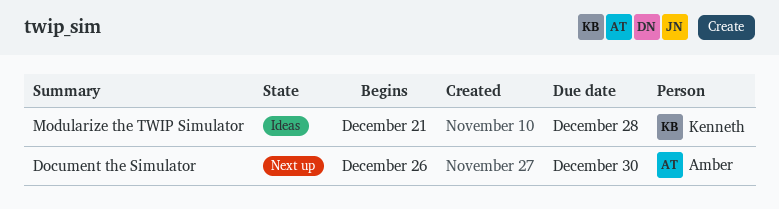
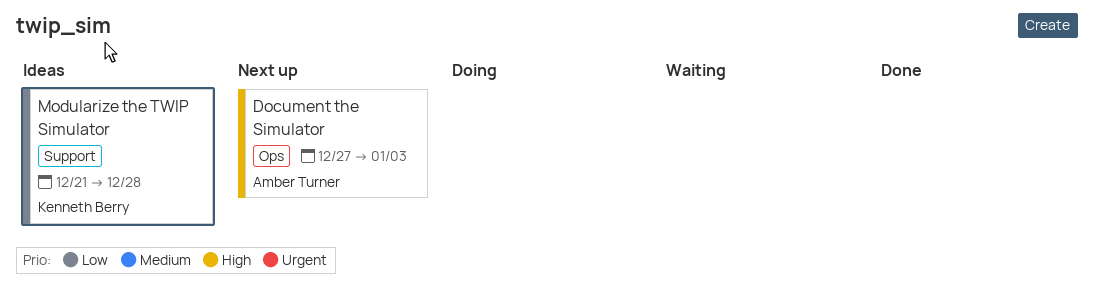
Document the Simulator, start: Dec 26 -> Dec 27
Document the Simulator, due: Dec 30 -> Jan 3

